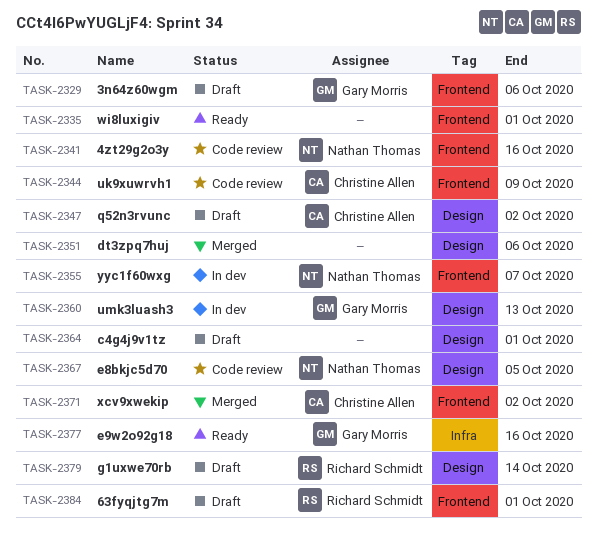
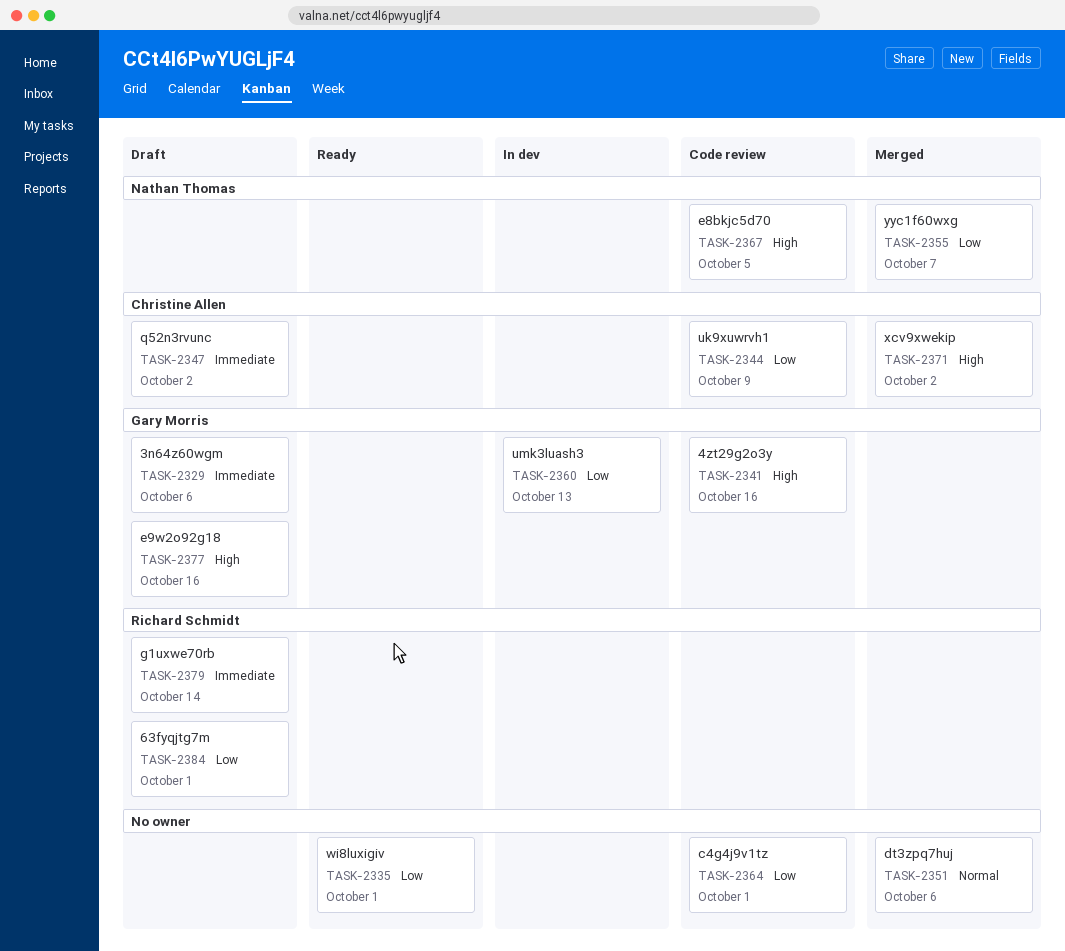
TASK-2341, owner: Nathan Thomas -> Gary Morris
TASK-2355, status: In dev -> Merged
TASK-2364, status: Draft -> Code review
TASK-2377, status: Ready -> Draft

